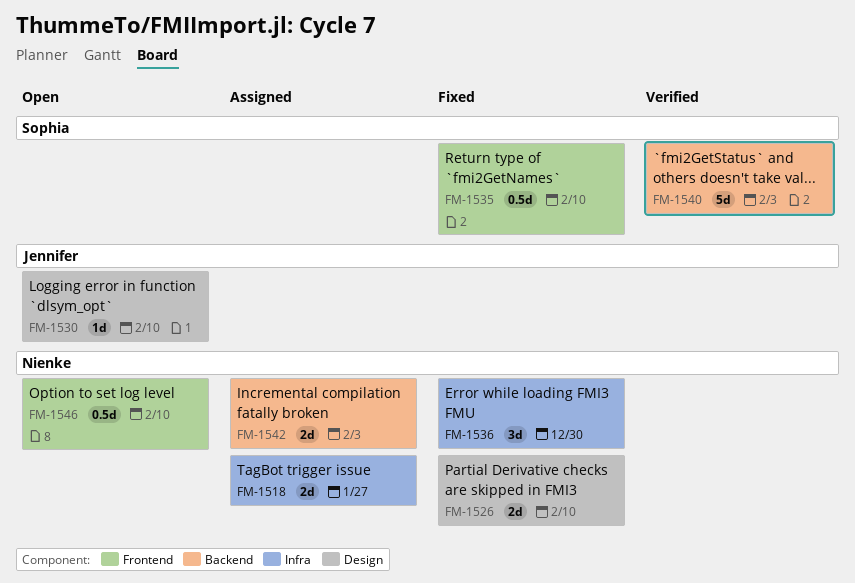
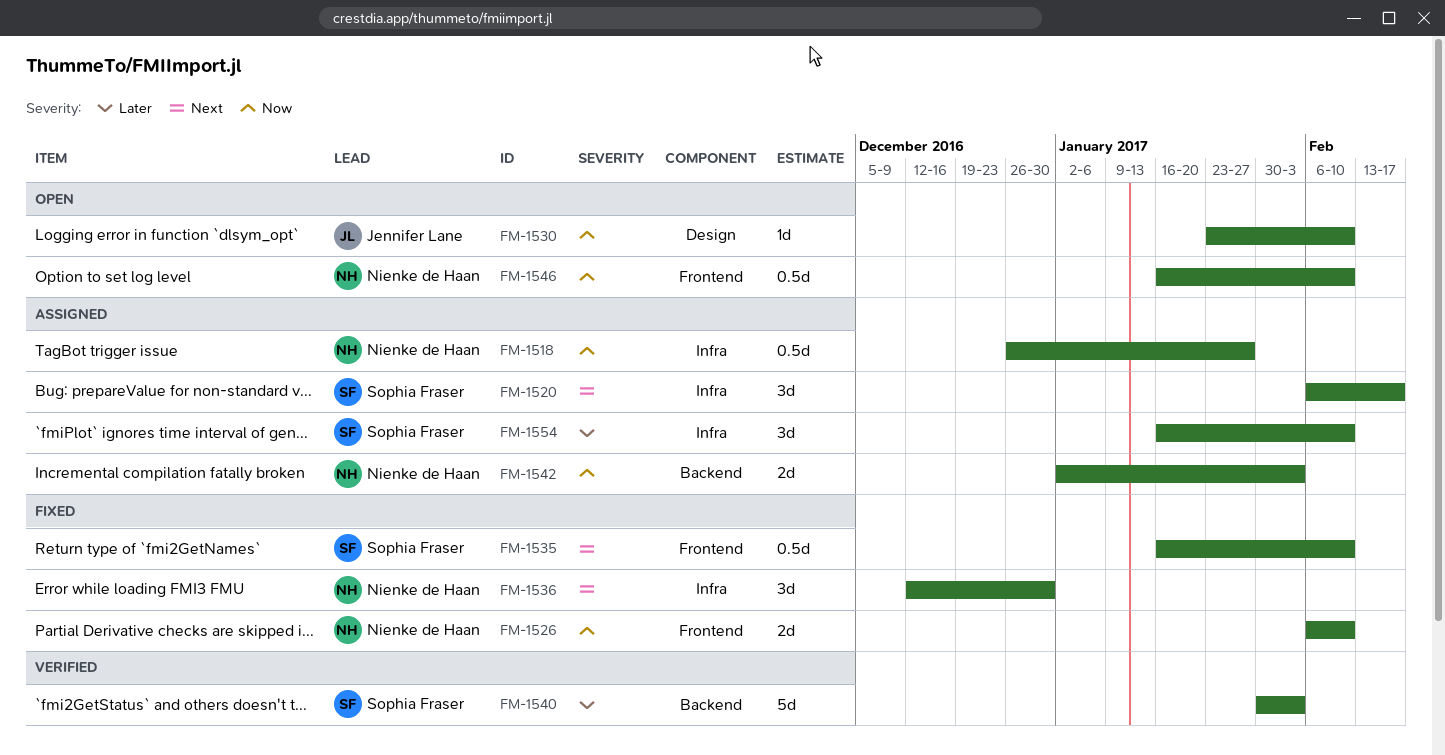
FM-1518, estimate: 2d -> 0.5d
FM-1520: none -> present
FM-1526, label: Design -> Frontend
FM-1554: none -> present

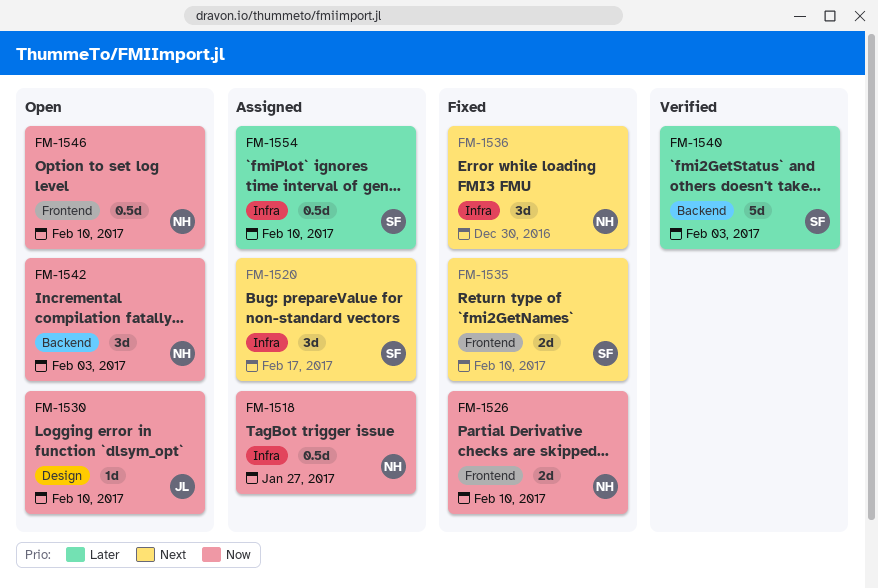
FM-1535, estimate: 0.5d -> 2d
FM-1542, status: Assigned -> Open
FM-1542, estimate: 2d -> 3d
FM-1554, estimate: 3d -> 0.5d

